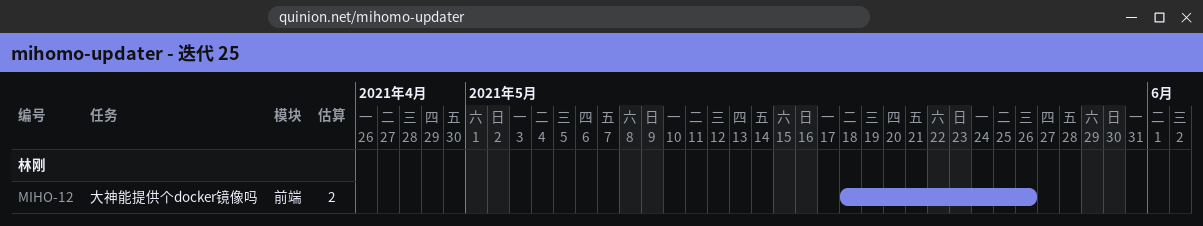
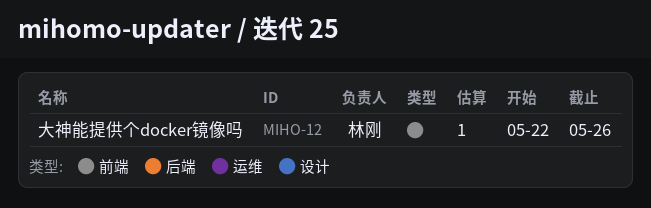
MIHO-12, estimate: 2 -> 1
MIHO-12, start: May 18 -> May 22

